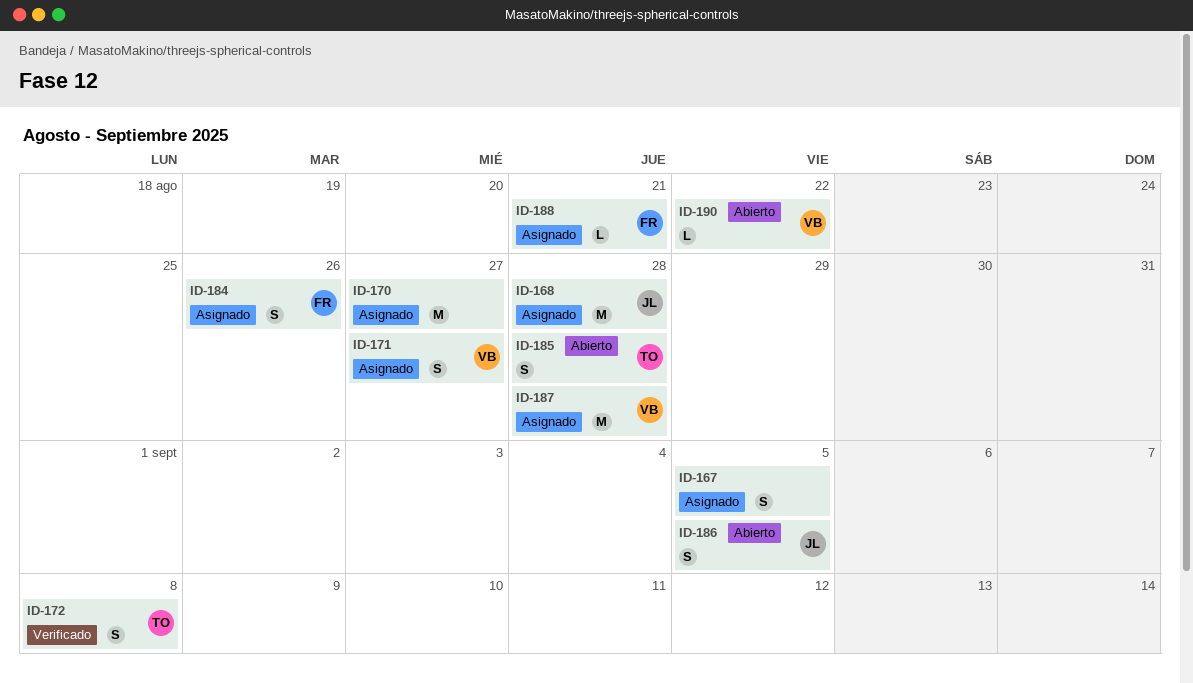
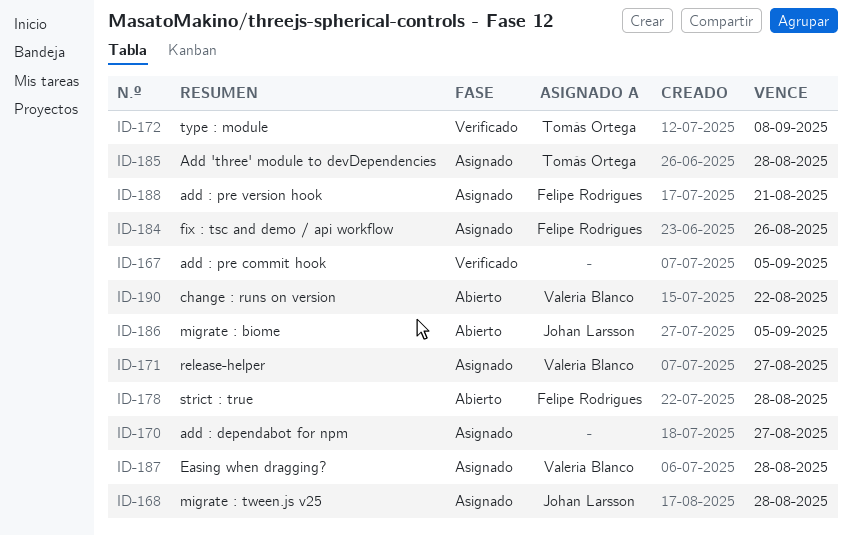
ID-167, status: Asignado -> Verificado
ID-178: none -> present
ID-185, status: Abierto -> Asignado

